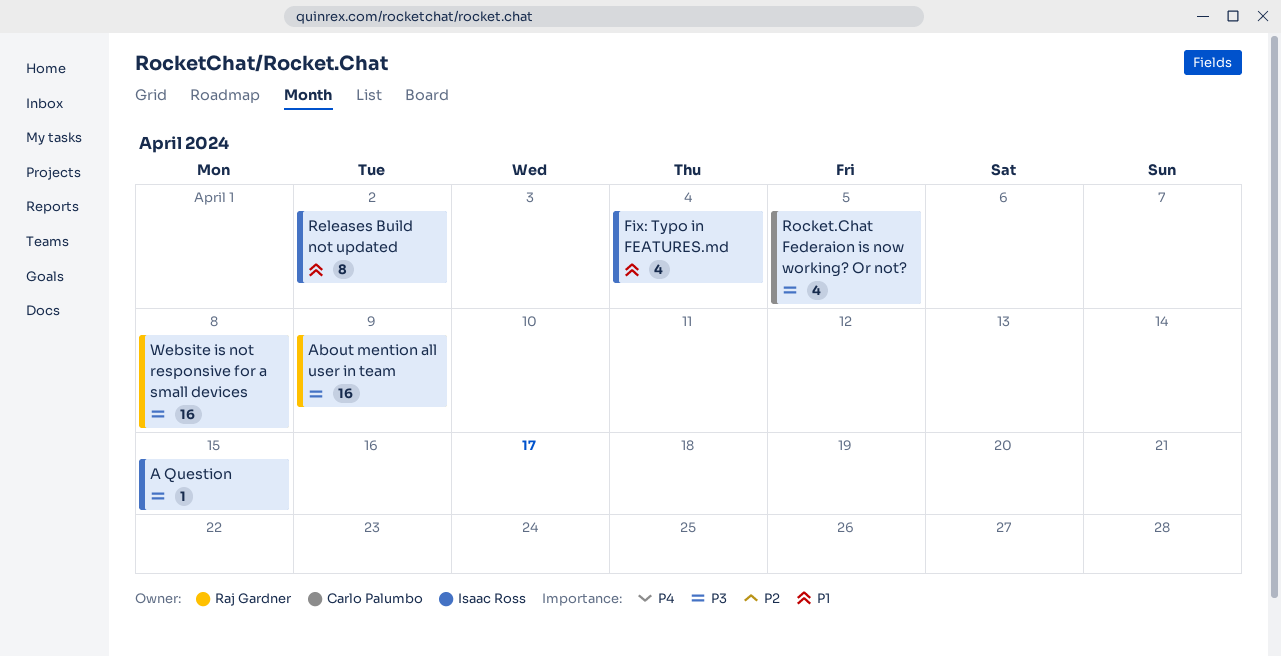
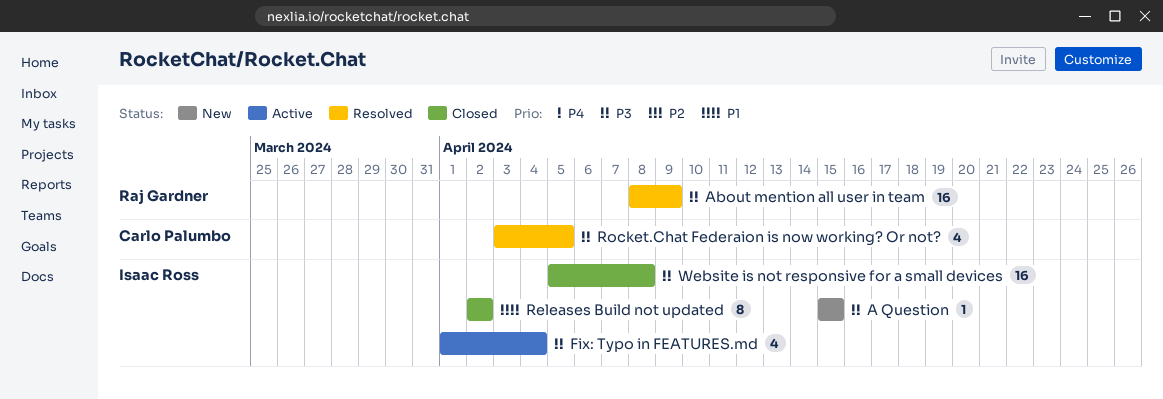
Fix: Typo in FEATURES.md, priority: P1 -> P3
Website is not responsive for a small devices, owner: Raj Gardner -> Isaac Ross

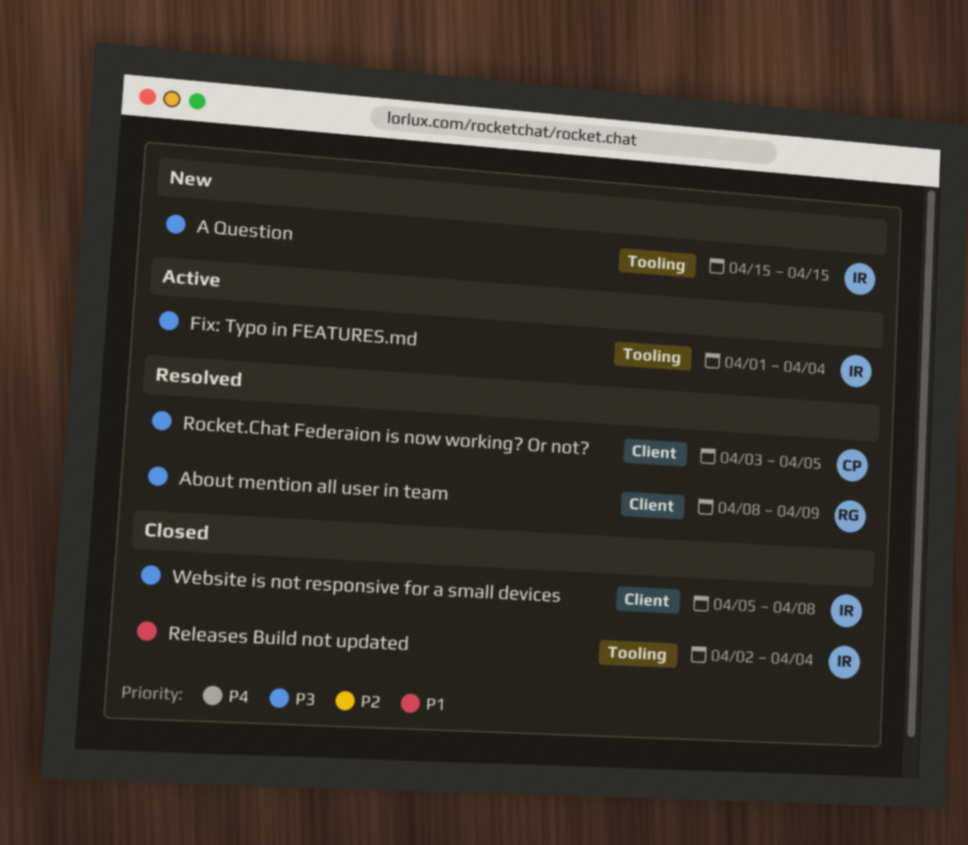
Releases Build not updated, due: Apr 2 -> Apr 4

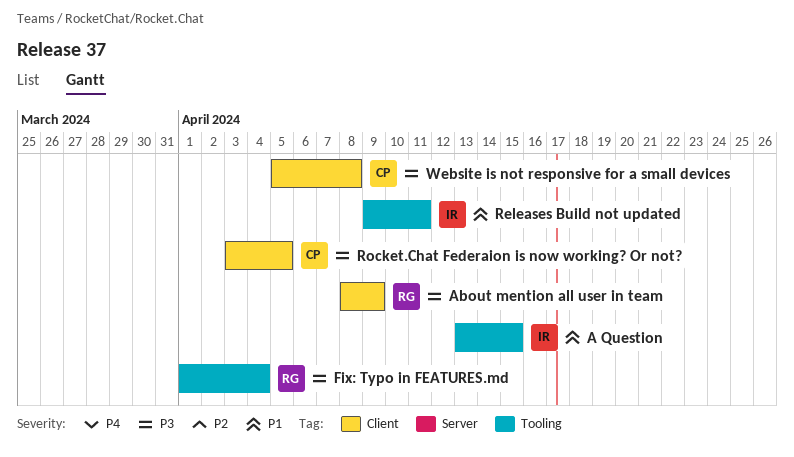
A Question, priority: P3 -> P1
A Question, start: Apr 15 -> Apr 13
Fix: Typo in FEATURES.md, owner: IR -> RG
Releases Build not updated, start: Apr 2 -> Apr 9
Releases Build not updated, due: Apr 4 -> Apr 11
Website is not responsive for a small devices, owner: IR -> CP

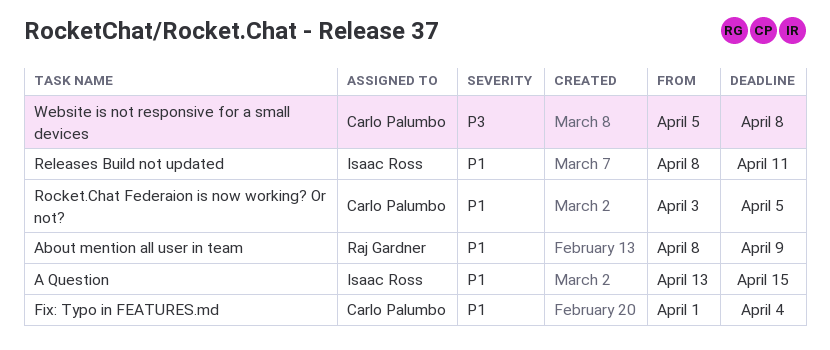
About mention all user in team, priority: P3 -> P1
Fix: Typo in FEATURES.md, owner: Raj Gardner -> Carlo Palumbo
Fix: Typo in FEATURES.md, priority: P3 -> P1
Releases Build not updated, start: Apr 9 -> Apr 8
Rocket.Chat Federaion is now working? Or not?, priority: P3 -> P1

